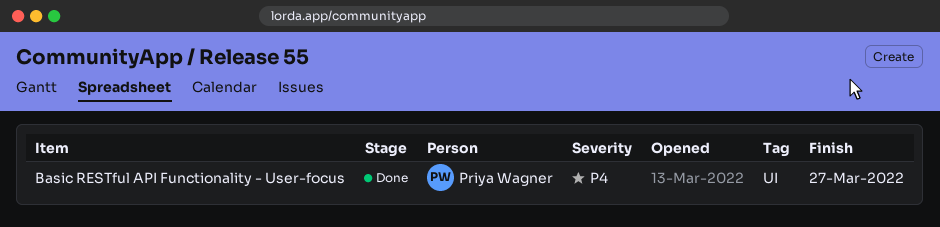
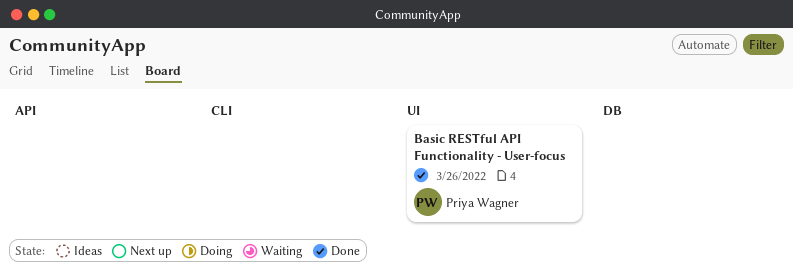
Basic RESTful API Functionality - User-focus, due: Mar 27 -> Mar 26

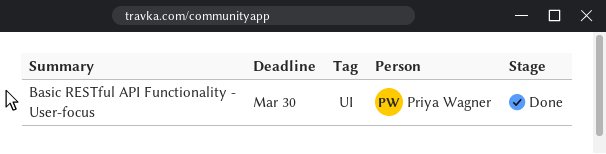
Basic RESTful API Functionality - User-focus, due: Mar 26 -> Mar 30

